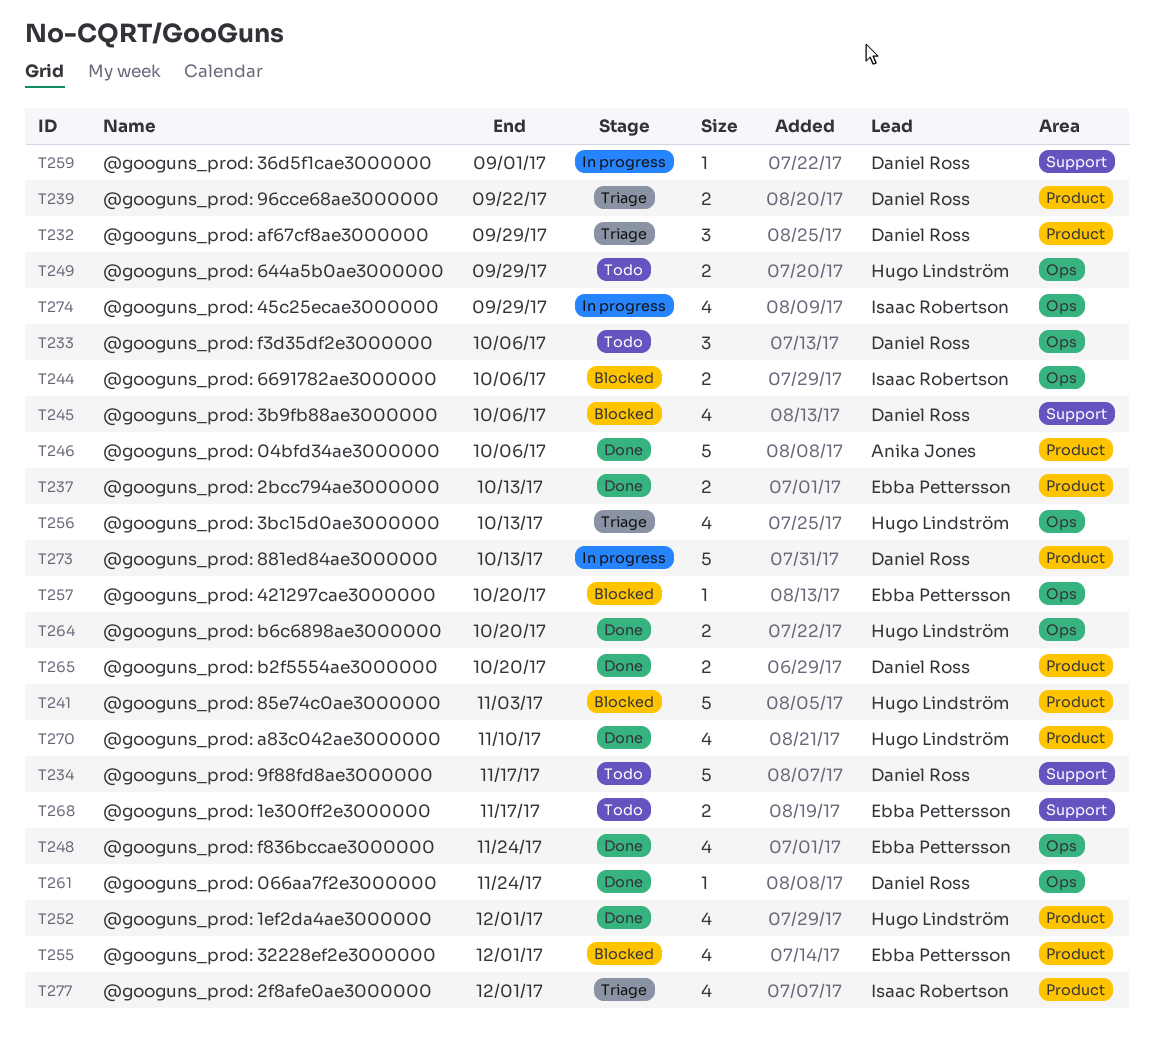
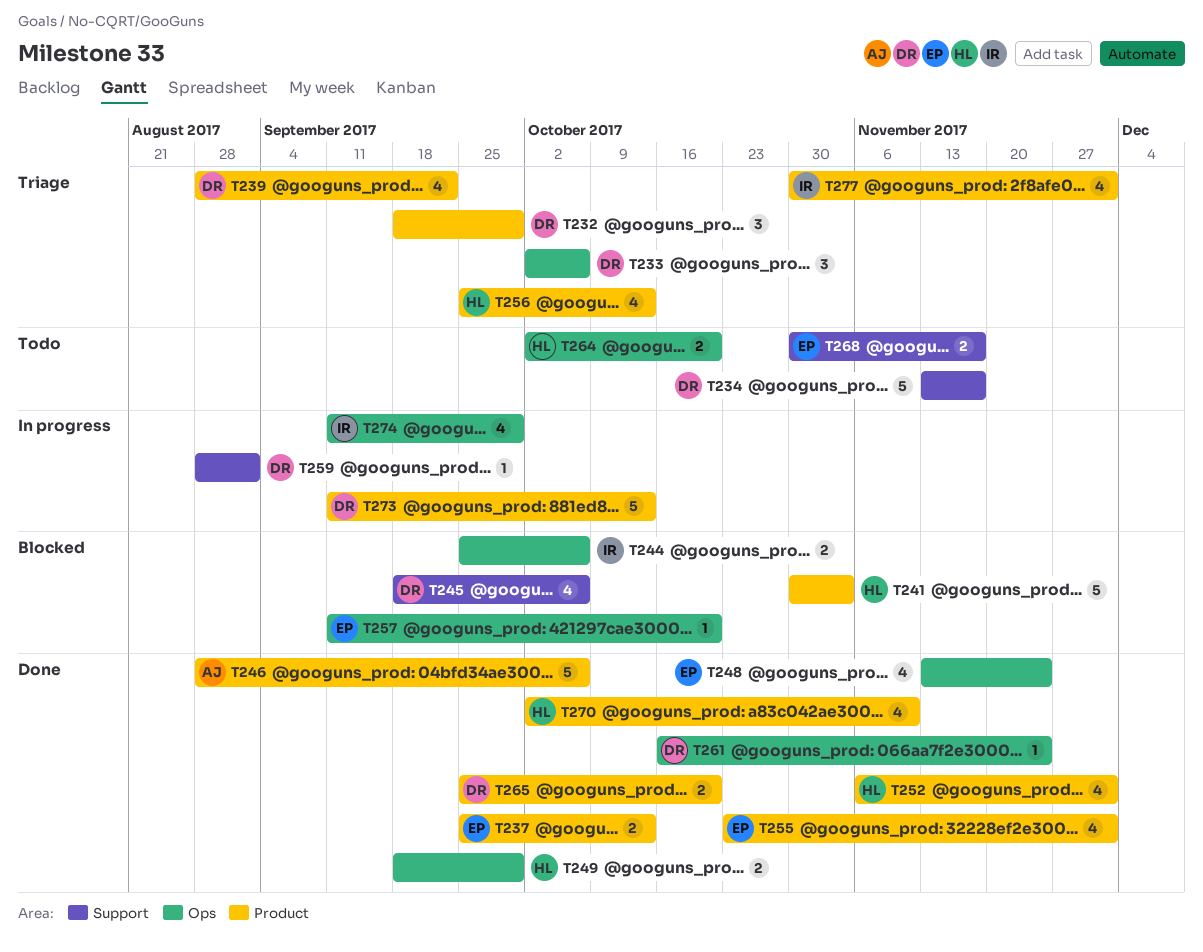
T233, status: Todo -> Triage
T239, estimate: 2 -> 4
T249, status: Todo -> Done
T255, status: Blocked -> Done
T256, label: Ops -> Product
T264, status: Done -> Todo

